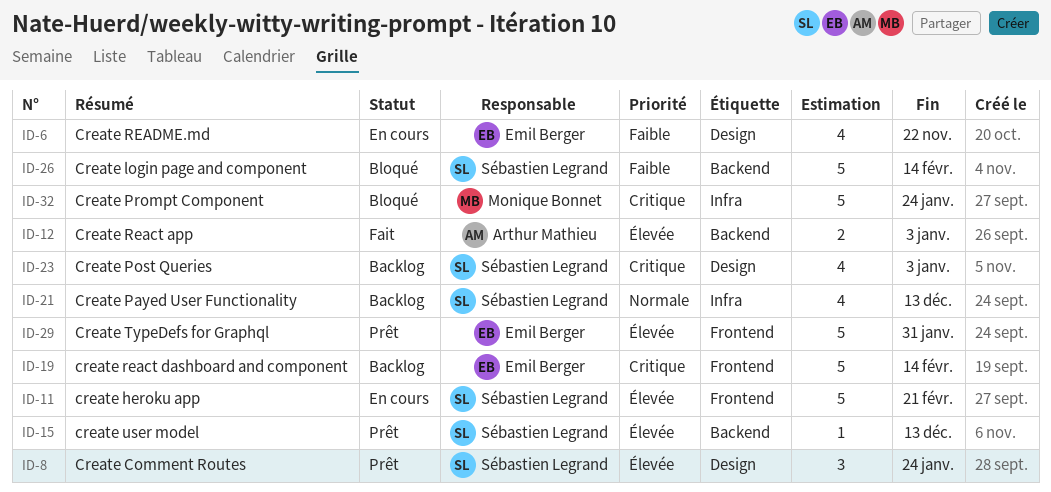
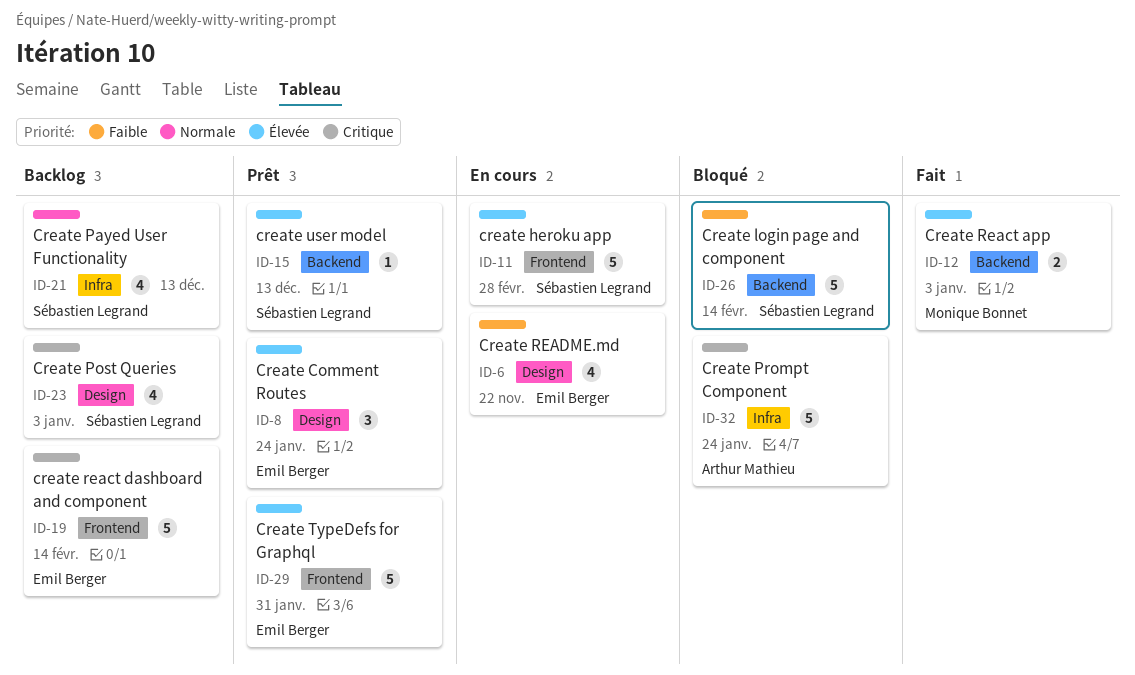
ID-8, owner: Sébastien Legrand -> Emil Berger
ID-11, due: Feb 21 -> Feb 28
ID-12, owner: Arthur Mathieu -> Monique Bonnet
ID-32, owner: Monique Bonnet -> Arthur Mathieu

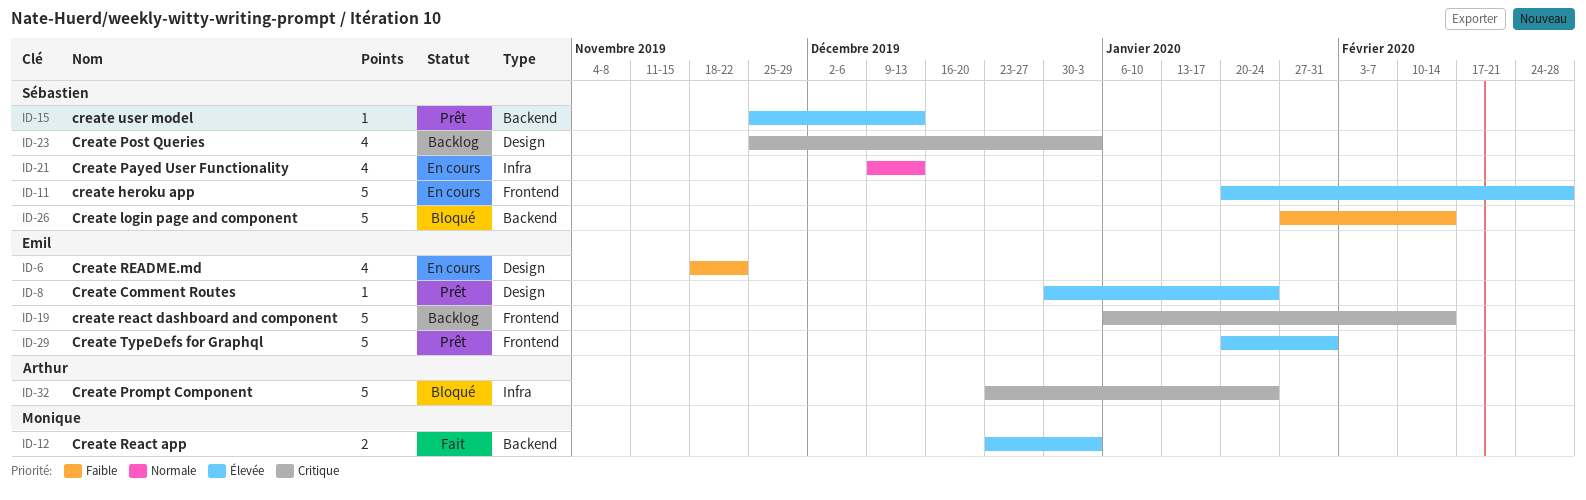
ID-8, estimate: 3 -> 1
ID-21, status: Backlog -> En cours

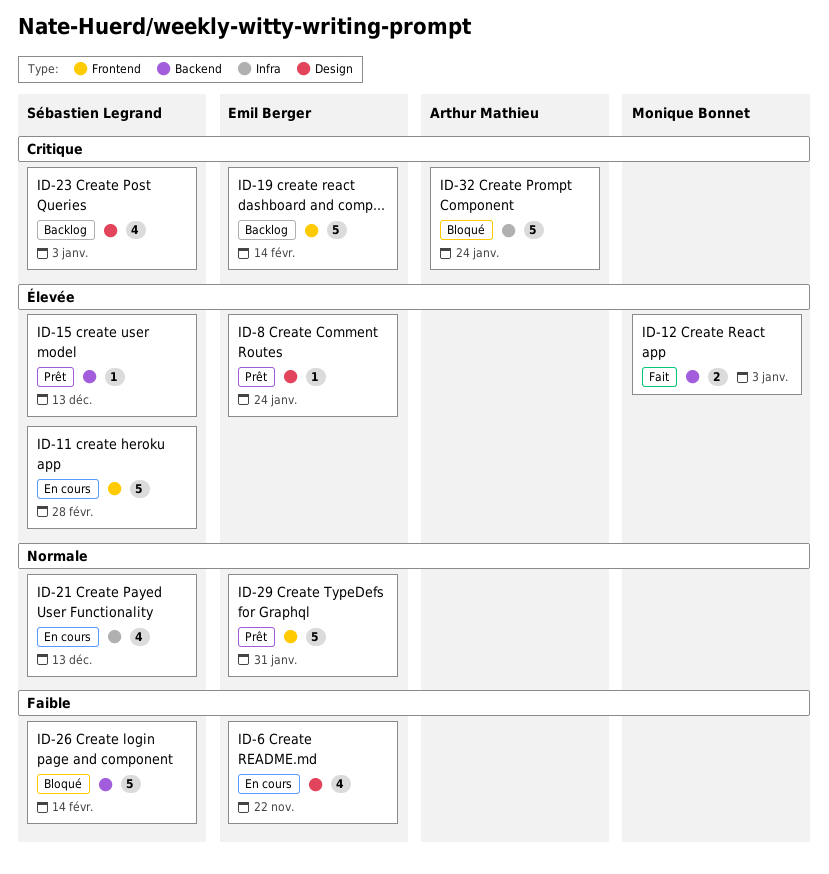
ID-29, priority: Élevée -> Normale

